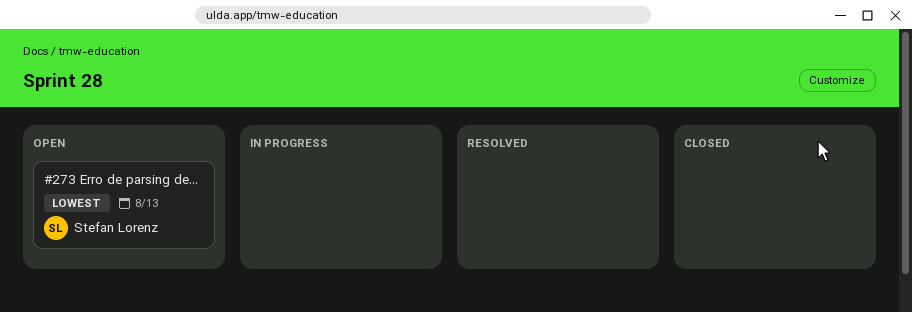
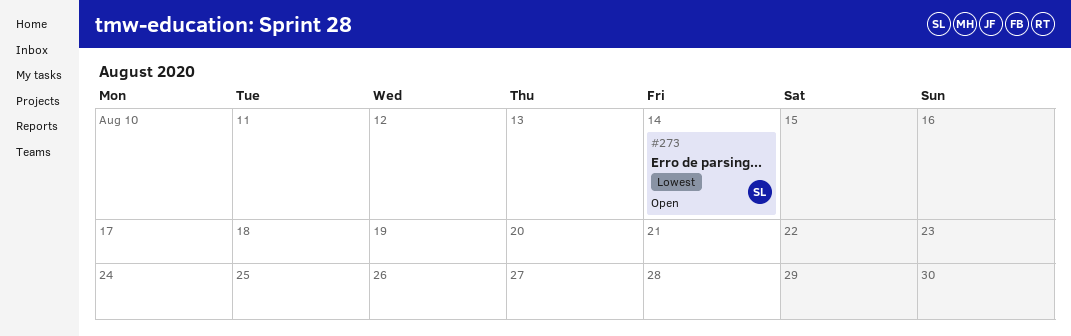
#273, due: Aug 13 -> Aug 14

